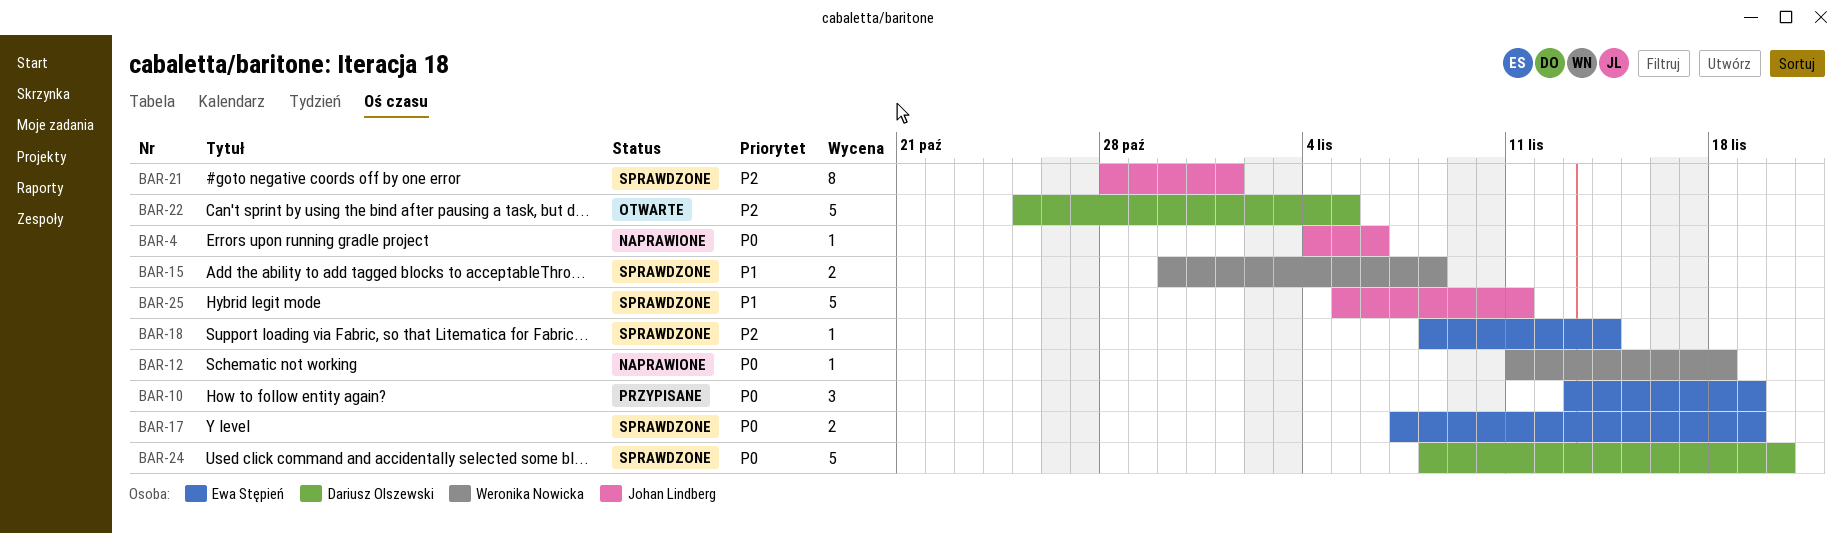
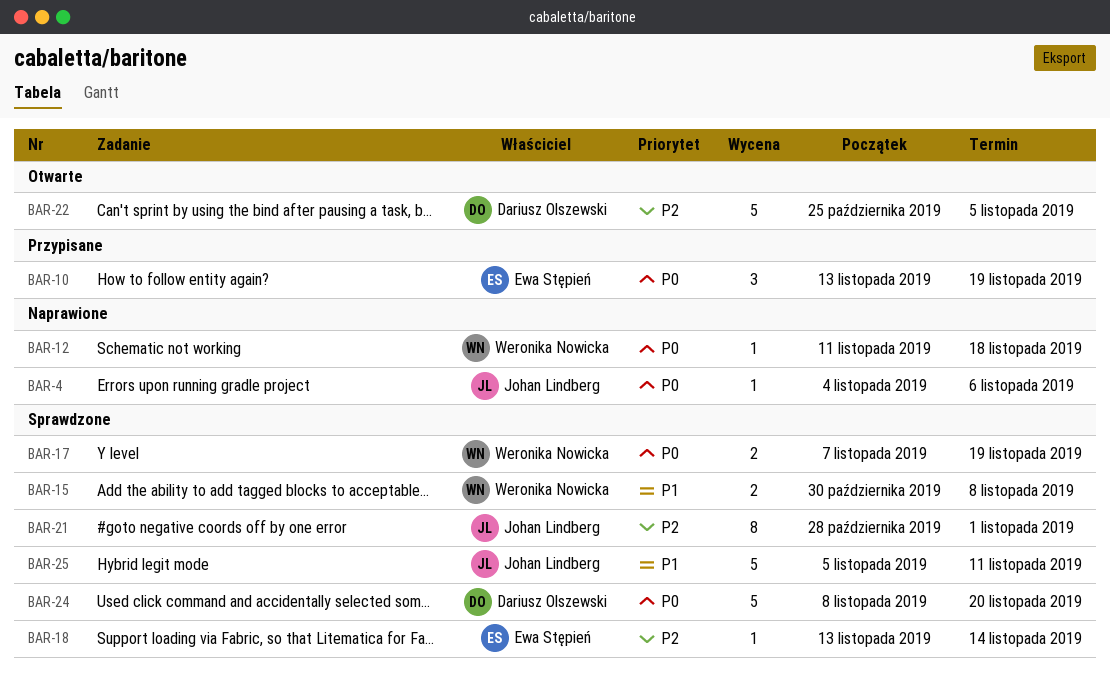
BAR-17, owner: Ewa Stępień -> Weronika Nowicka
BAR-18, start: Nov 8 -> Nov 13

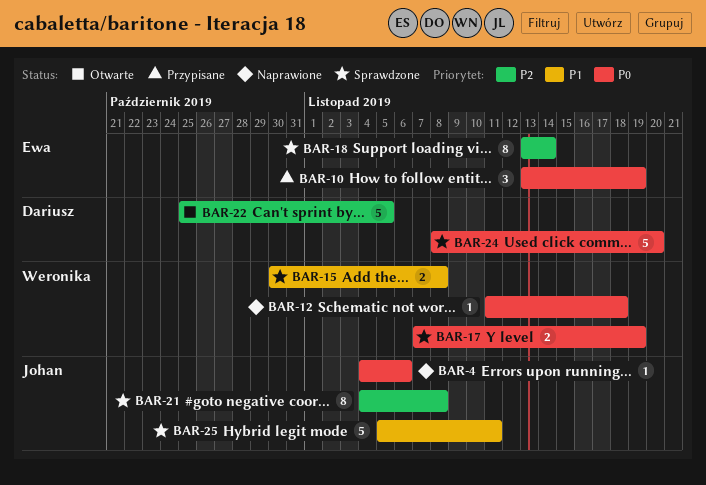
BAR-18, estimate: 1 -> 8
BAR-21, start: Oct 28 -> Nov 4
BAR-21, due: Nov 1 -> Nov 8

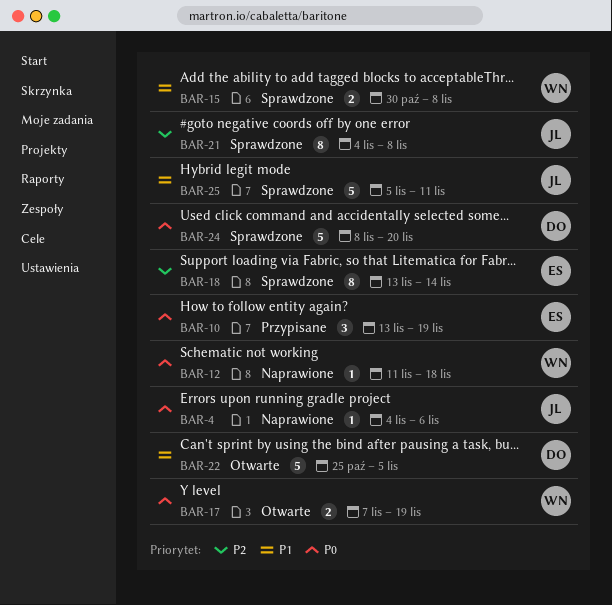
BAR-17, status: Sprawdzone -> Otwarte
BAR-22, priority: P2 -> P1

